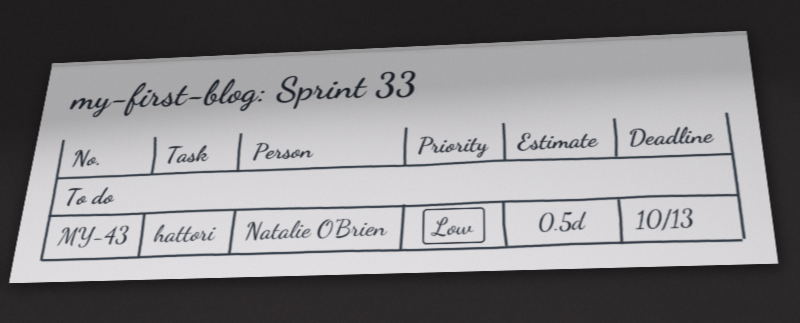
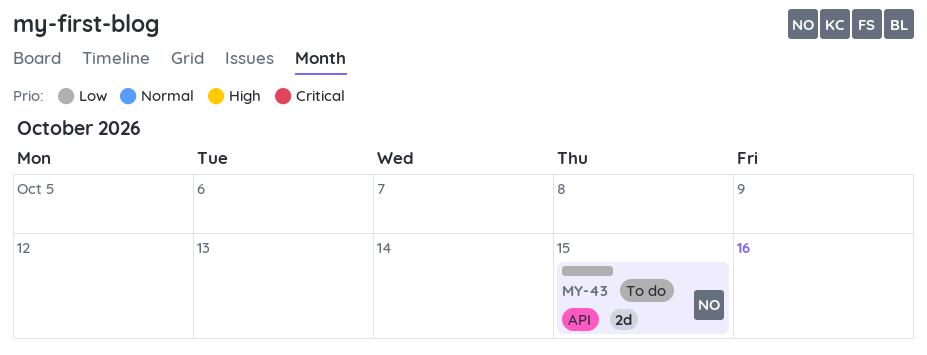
MY-43, estimate: 0.5d -> 2d
MY-43, due: Oct 13 -> Oct 15

